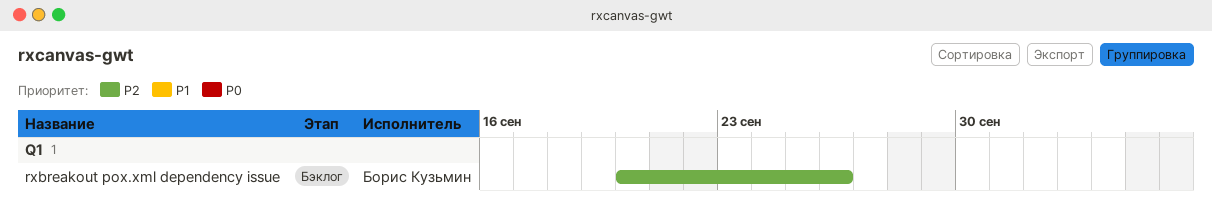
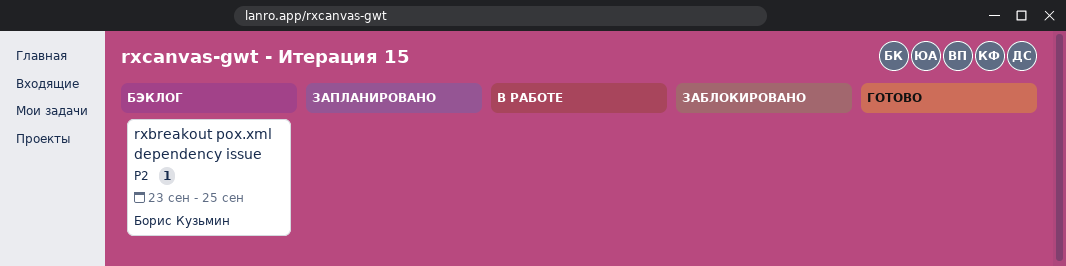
rxbreakout pox.xml dependency issue, start: Sep 20 -> Sep 23
rxbreakout pox.xml dependency issue, due: Sep 26 -> Sep 25

